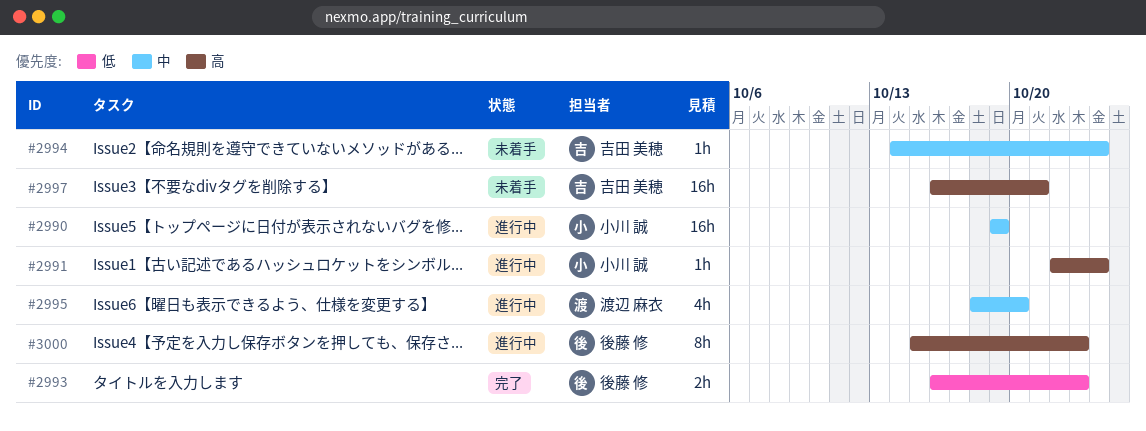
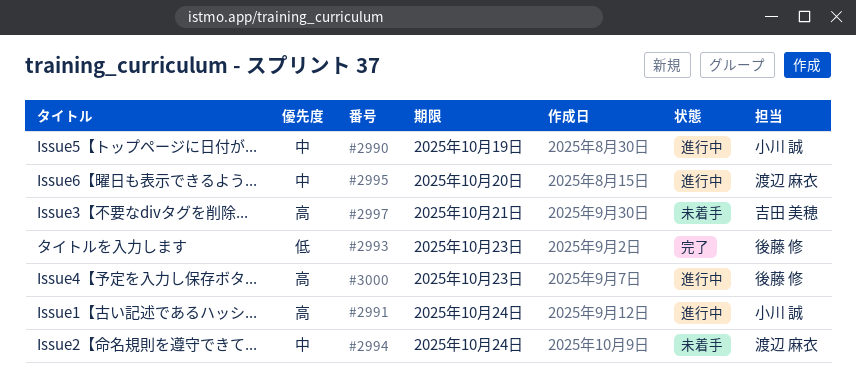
#2994, owner: 吉田 美穂 -> 渡辺 麻衣

